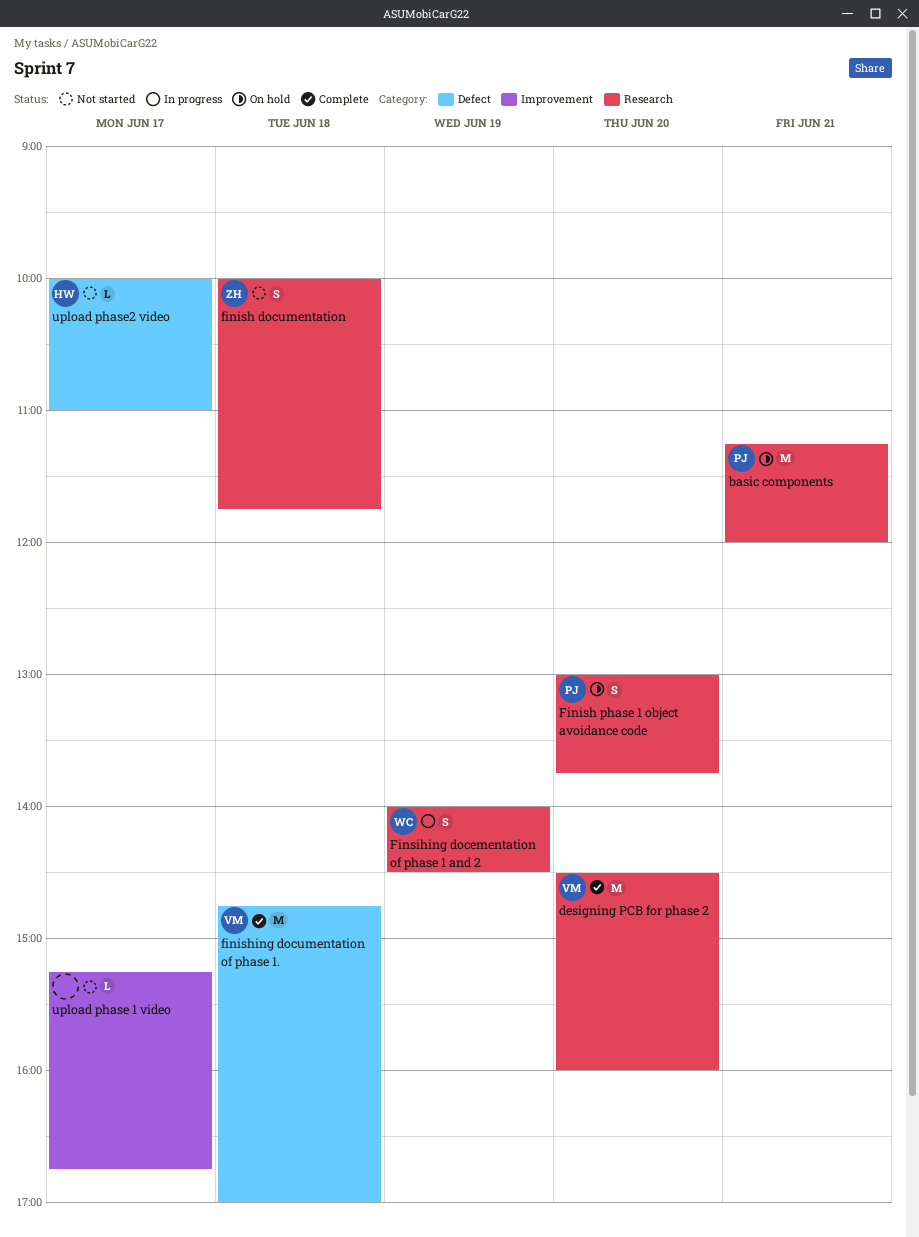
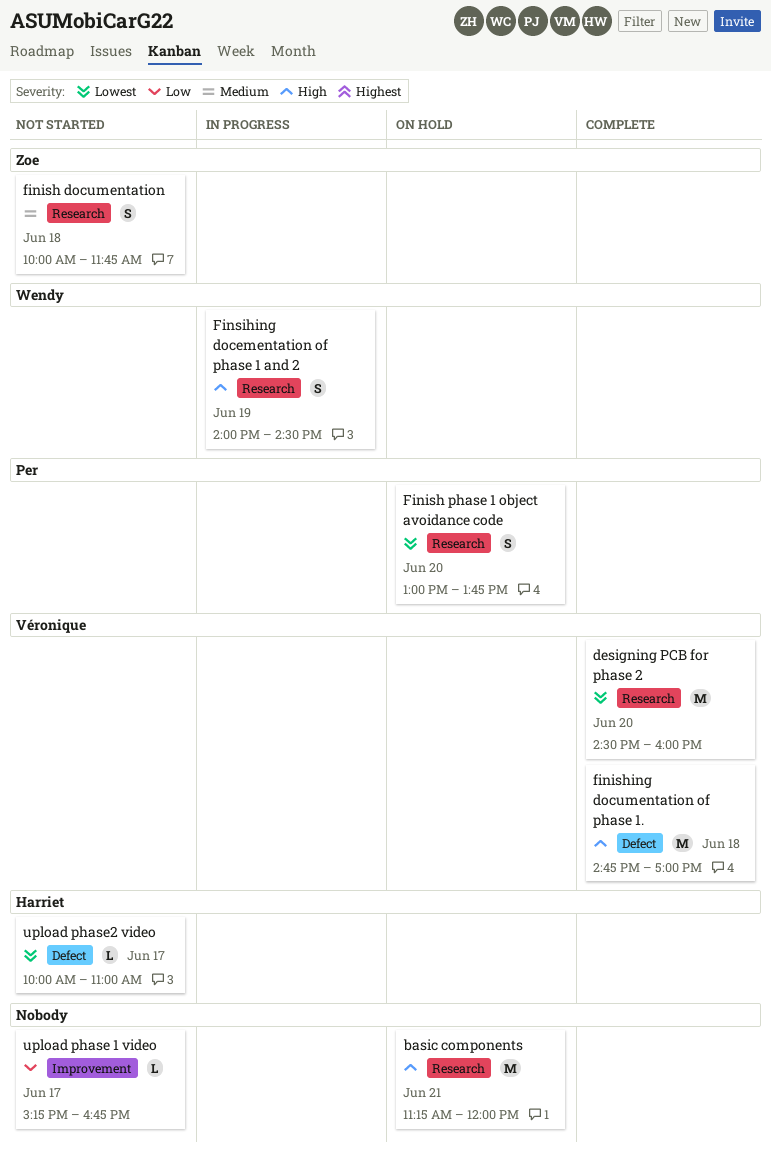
basic components, owner: Per -> none

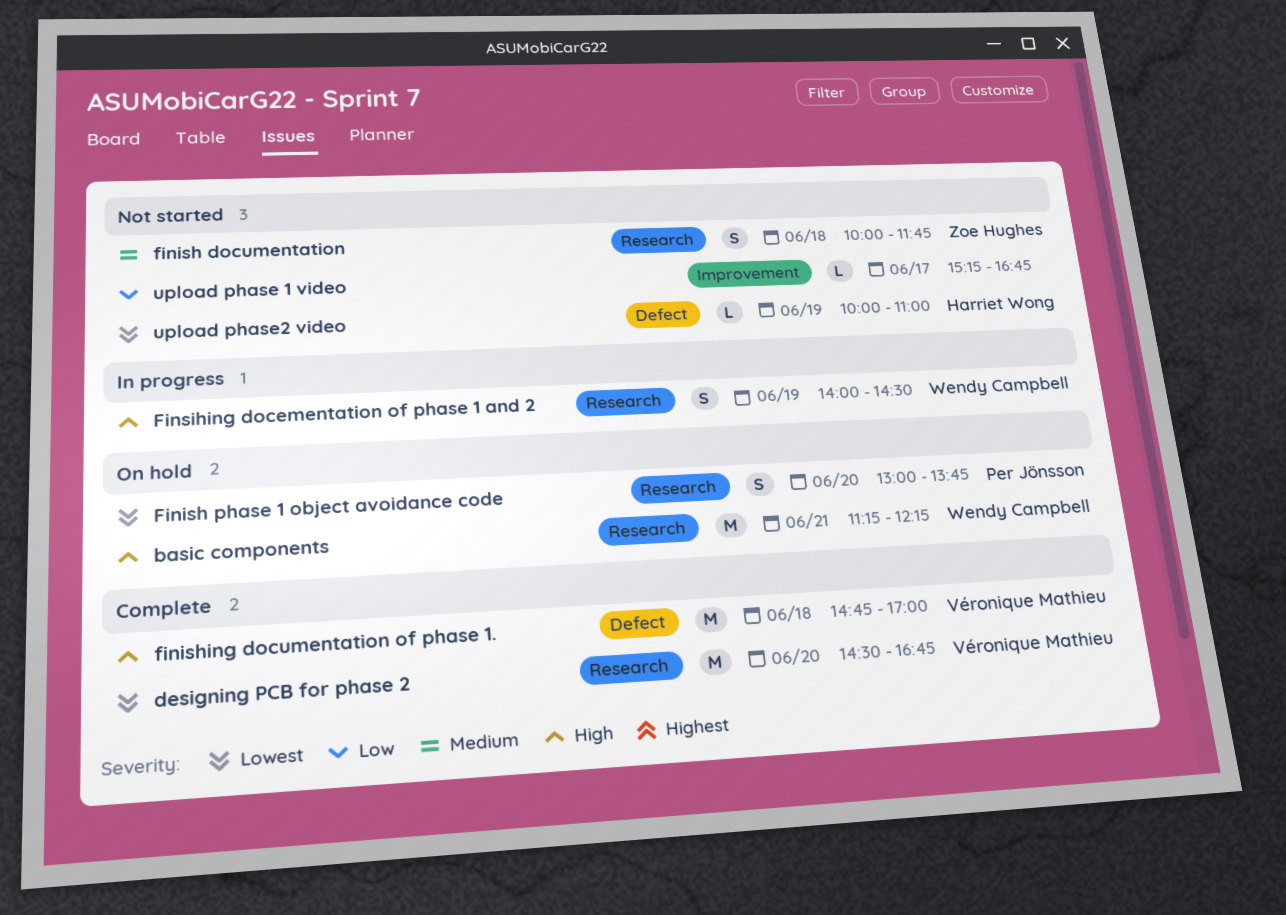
basic components, owner: none -> Wendy Campbell
basic components, ends: 12:00 -> 12:15
designing PCB for phase 2, ends: 16:00 -> 16:45
upload phase2 video, day: Jun 17 -> Jun 19

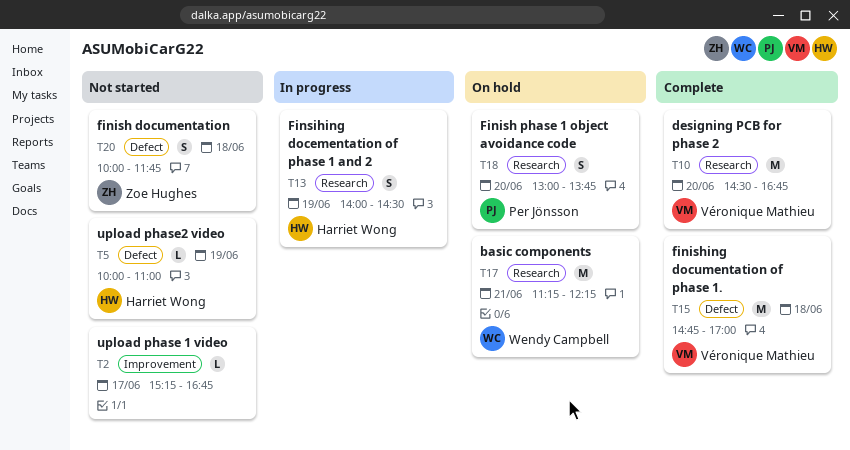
finish documentation, label: Research -> Defect
Finsihing docementation of phase 1 and 2, owner: Wendy Campbell -> Harriet Wong

